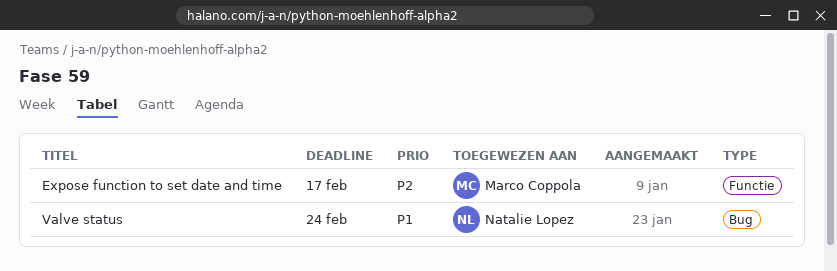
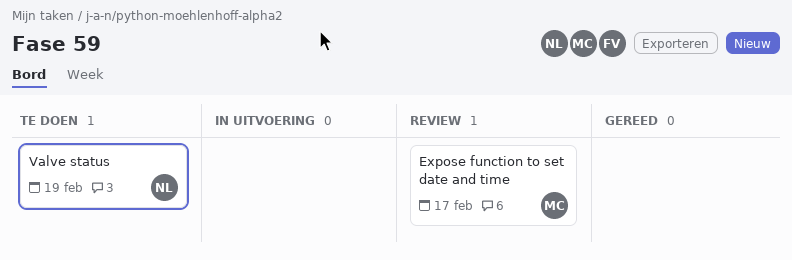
Valve status, due: Feb 24 -> Feb 19

